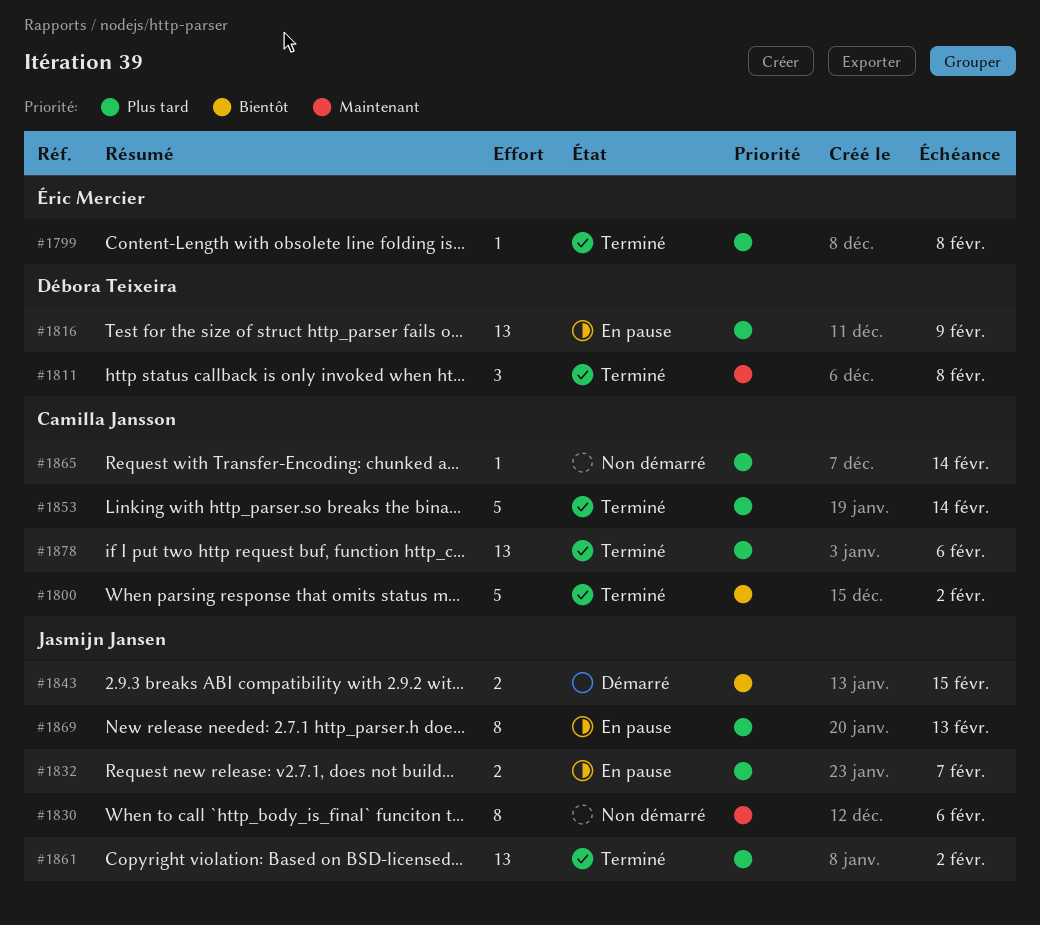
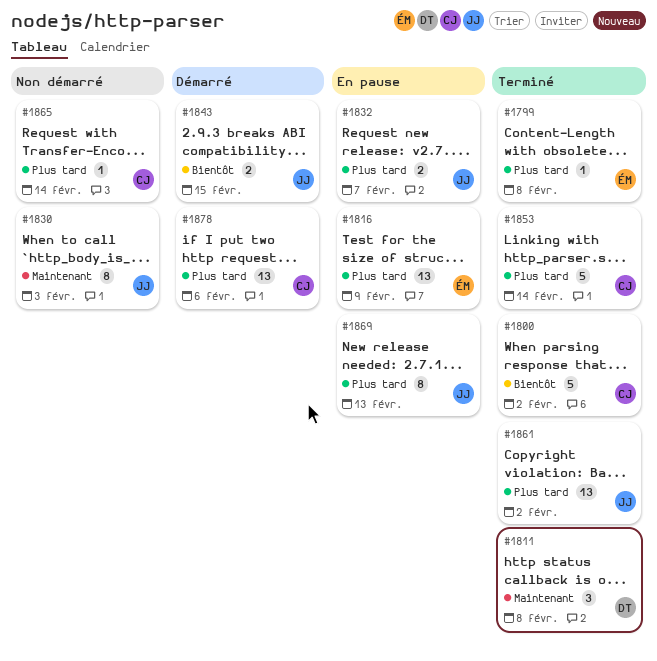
#1816, owner: Débora Teixeira -> Éric Mercier
#1830, due: Feb 6 -> Feb 3
#1878, status: Terminé -> Démarré

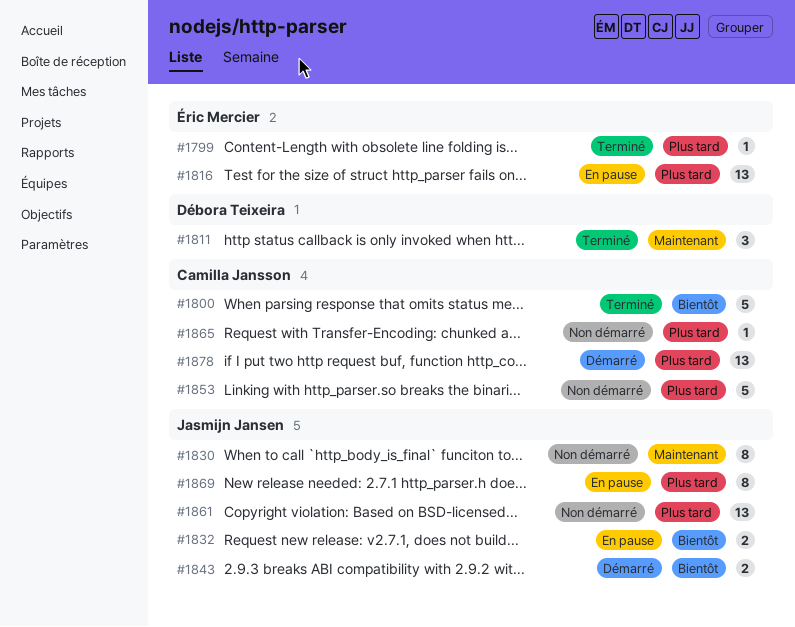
#1832, priority: Plus tard -> Bientôt
#1853, status: Terminé -> Non démarré
#1861, status: Terminé -> Non démarré

